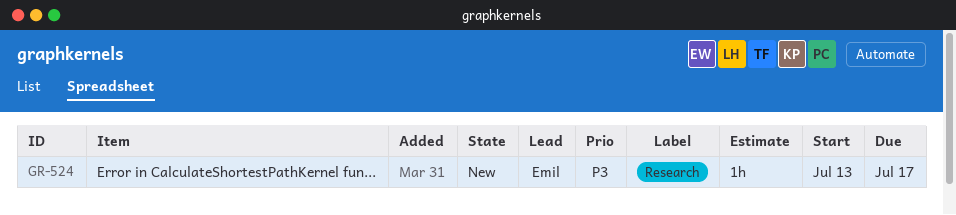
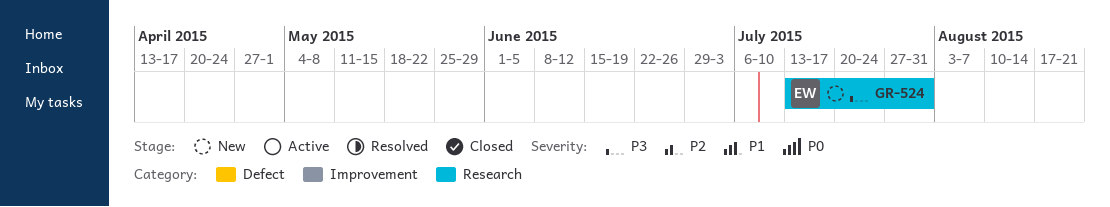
GR-524, due: Jul 17 -> Jul 31

